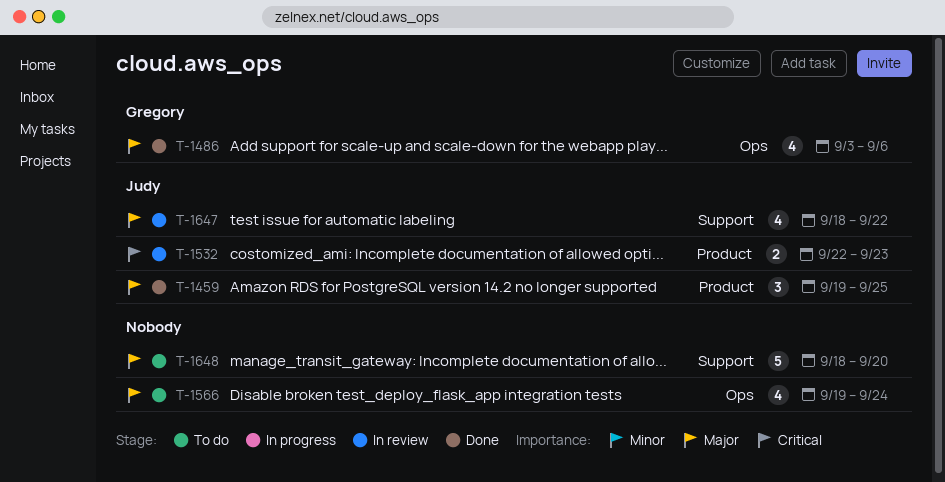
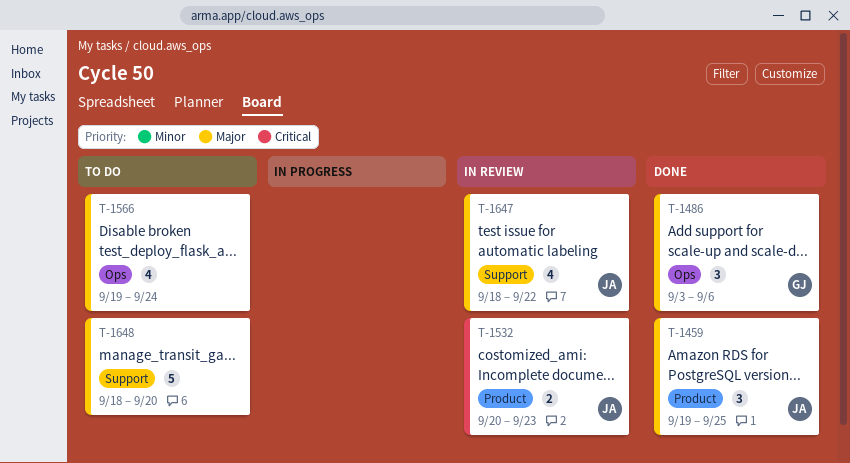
T-1486, estimate: 4 -> 3
T-1532, start: Sep 22 -> Sep 20

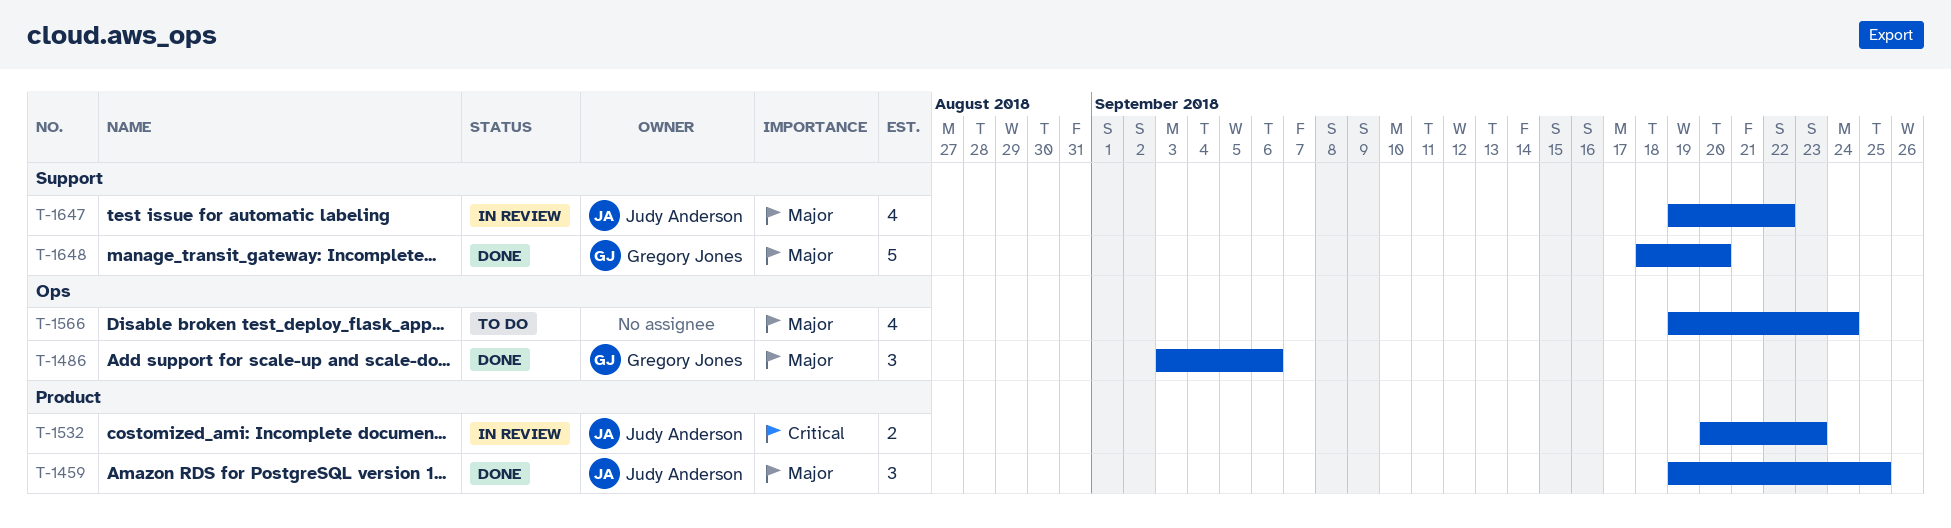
T-1647, start: Sep 18 -> Sep 19
T-1648, status: To do -> Done
T-1648, owner: none -> Gregory Jones

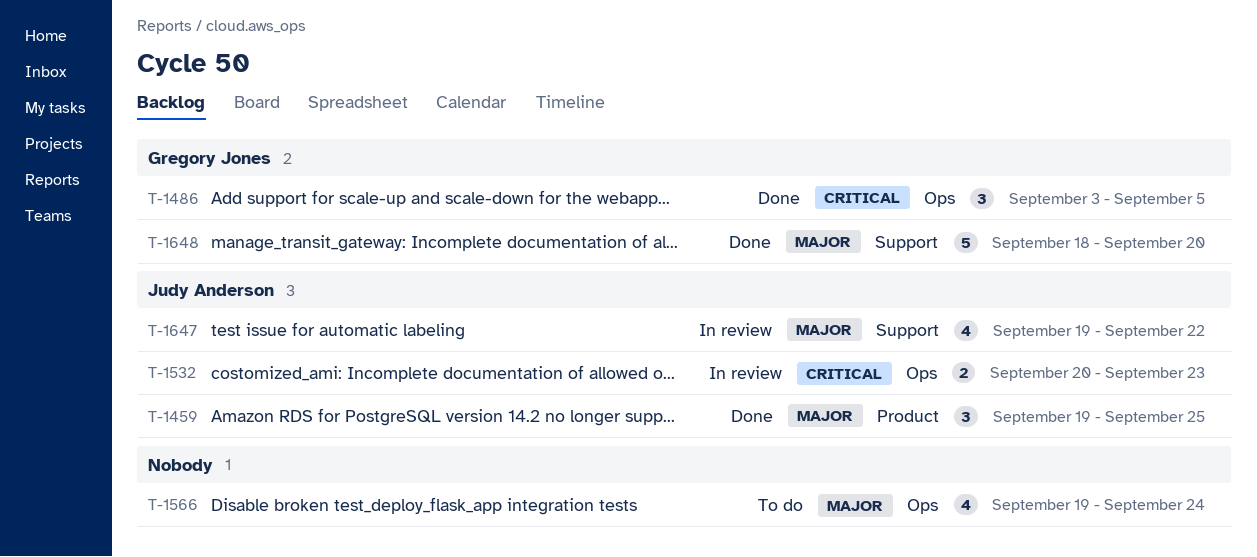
T-1486, priority: Major -> Critical
T-1486, due: Sep 6 -> Sep 5
T-1532, label: Product -> Ops

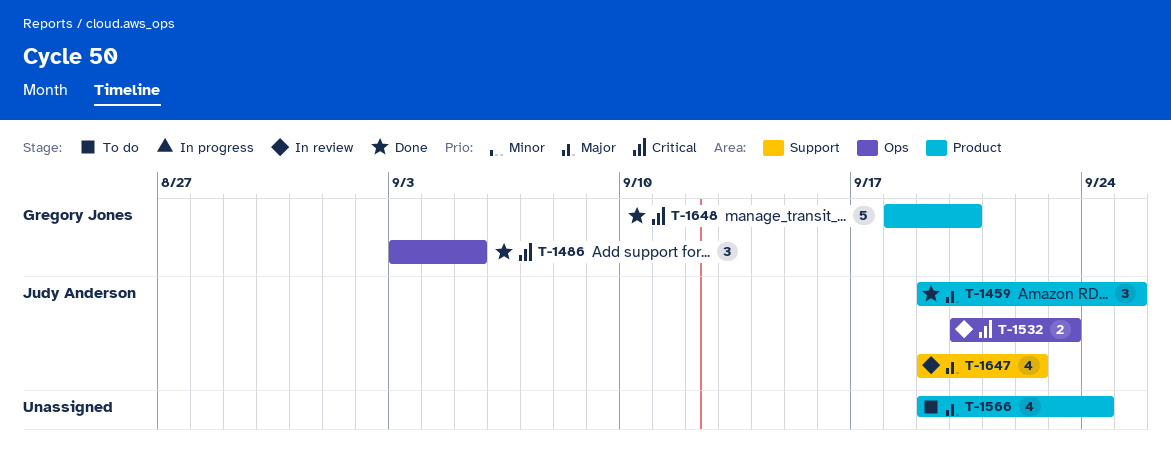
T-1566, label: Ops -> Product
T-1648, priority: Major -> Critical
T-1648, label: Support -> Product

